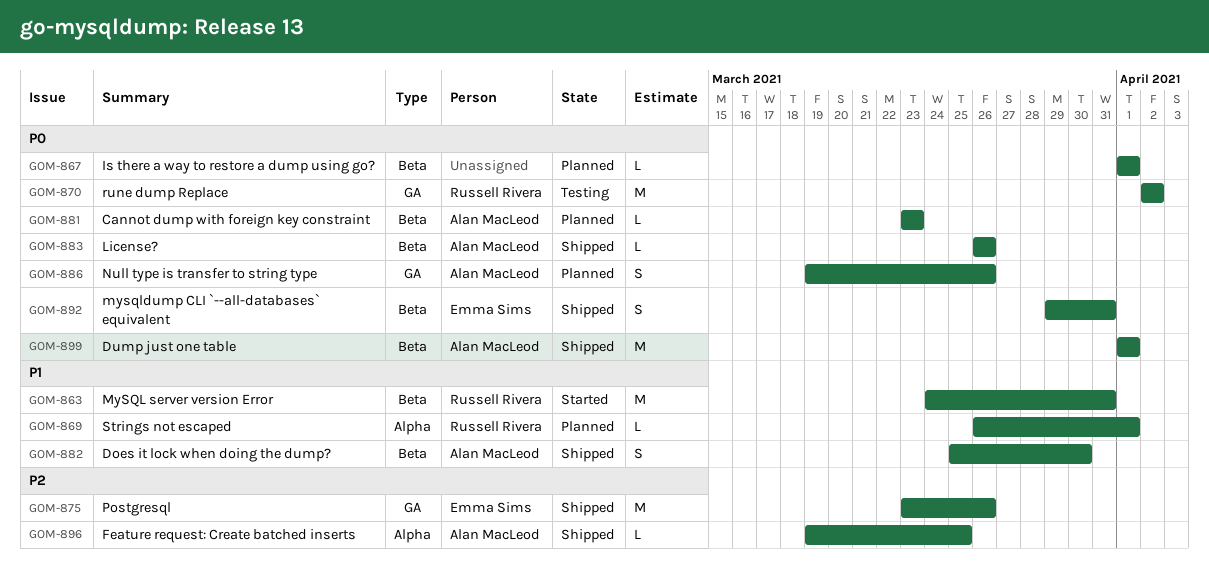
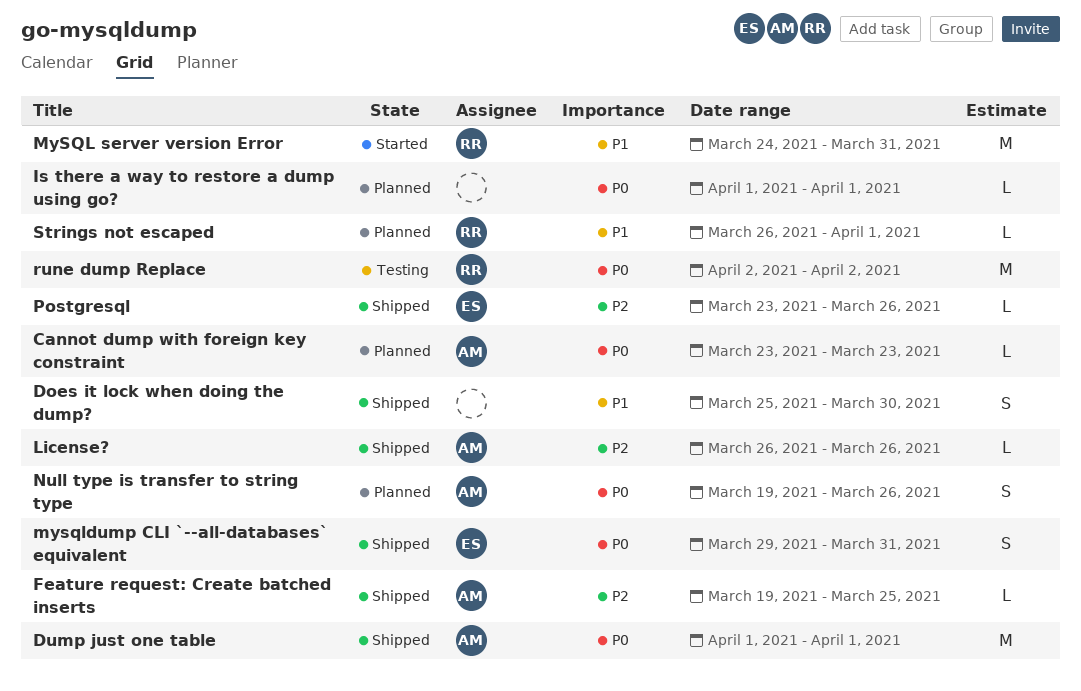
Does it lock when doing the dump?, owner: Alan MacLeod -> none
License?, priority: P0 -> P2
Postgresql, estimate: M -> L

